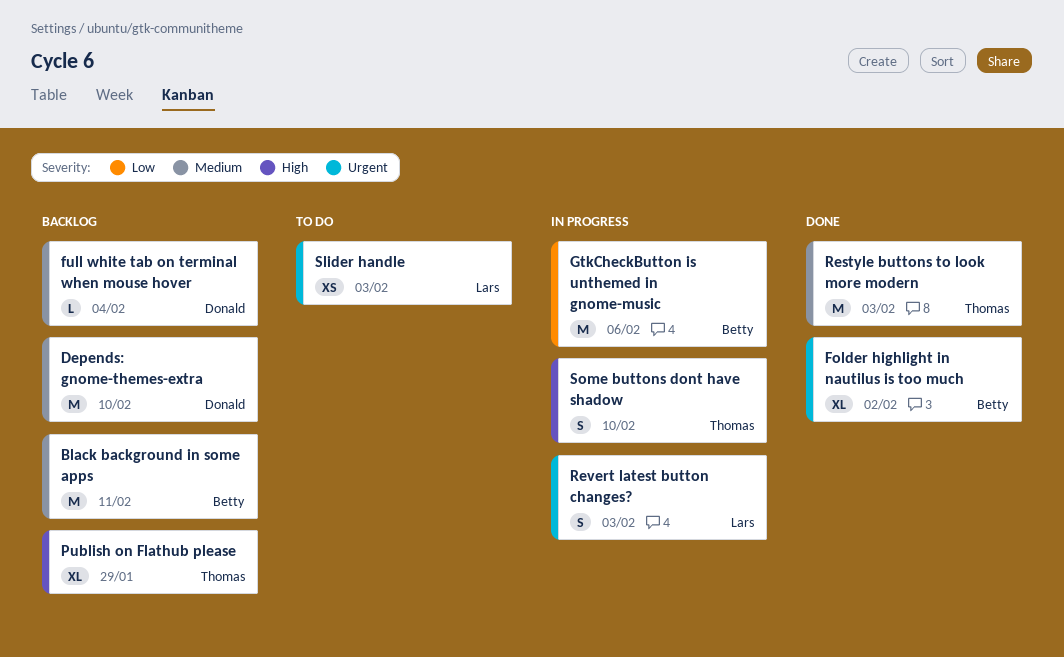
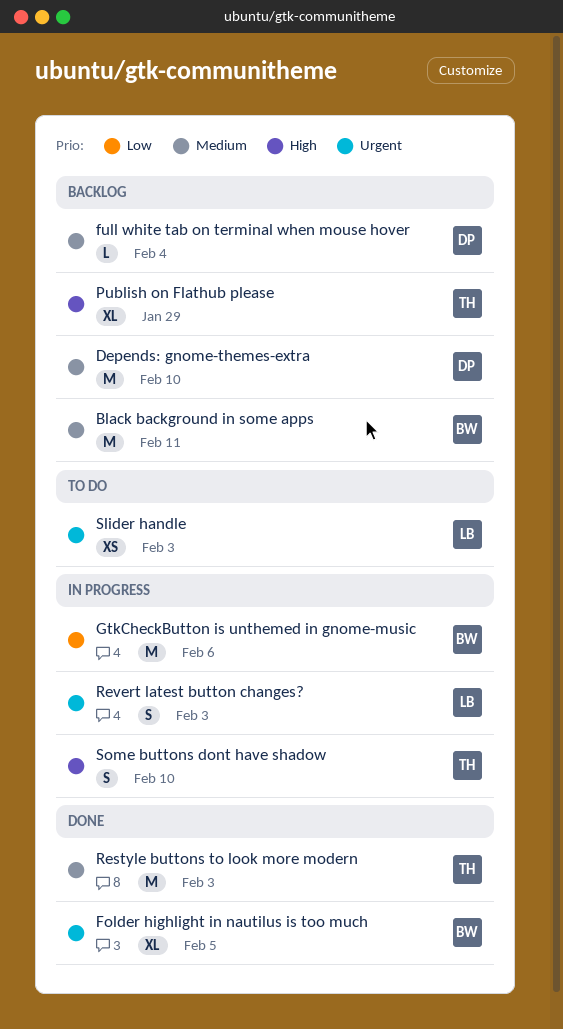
Folder highlight in nautilus is too much, due: Feb 2 -> Feb 5

